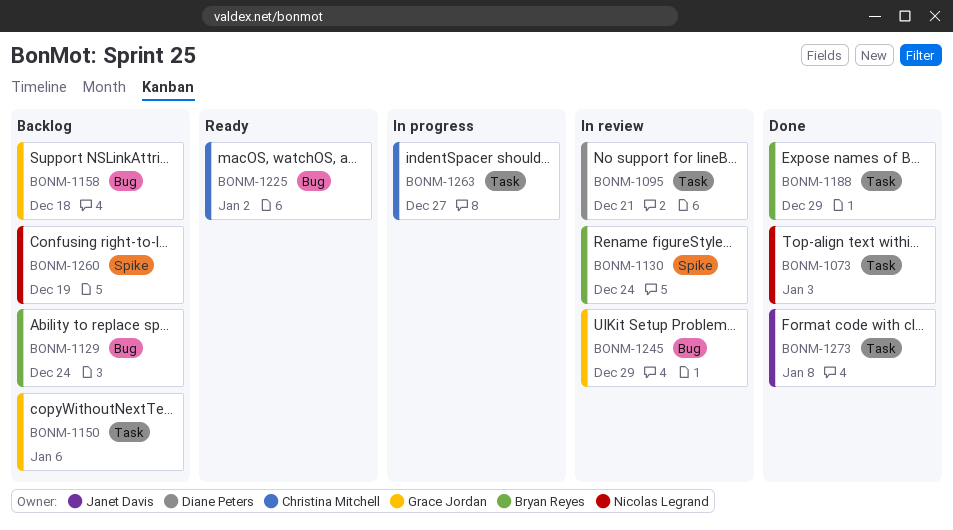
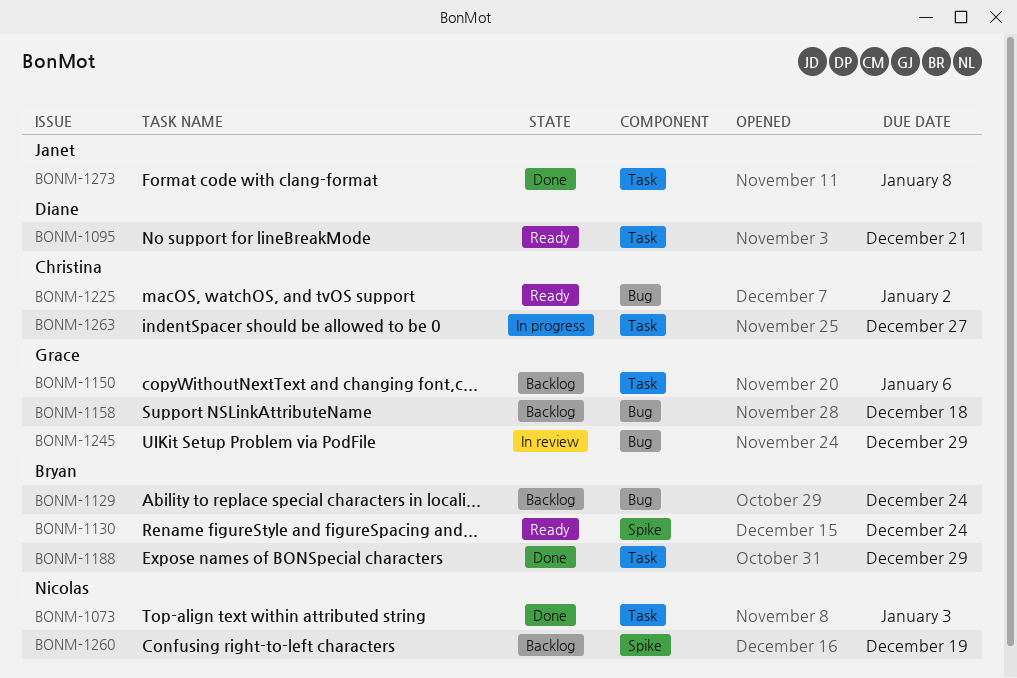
BONM-1095, status: In review -> Ready
BONM-1130, status: In review -> Ready

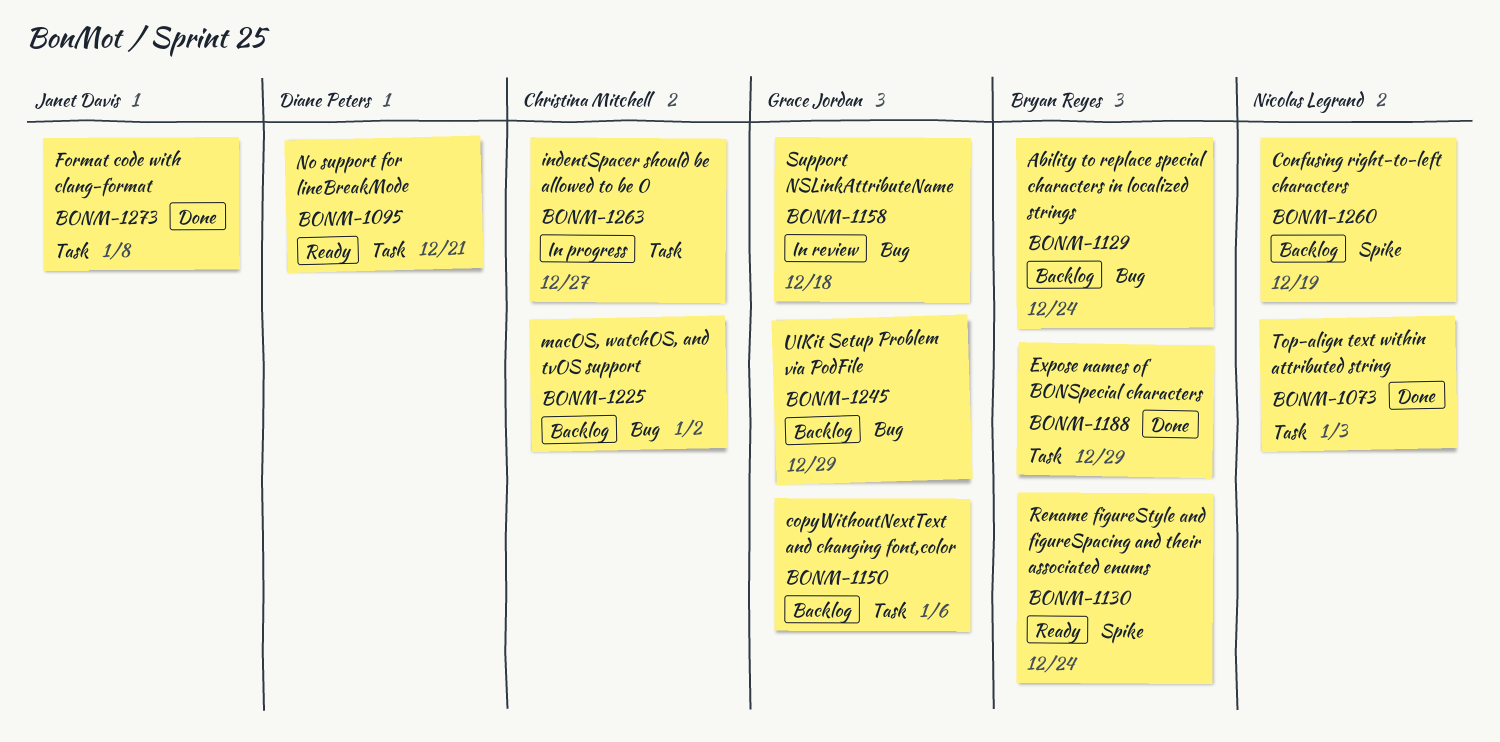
BONM-1158, status: Backlog -> In review
BONM-1225, status: Ready -> Backlog
BONM-1245, status: In review -> Backlog

